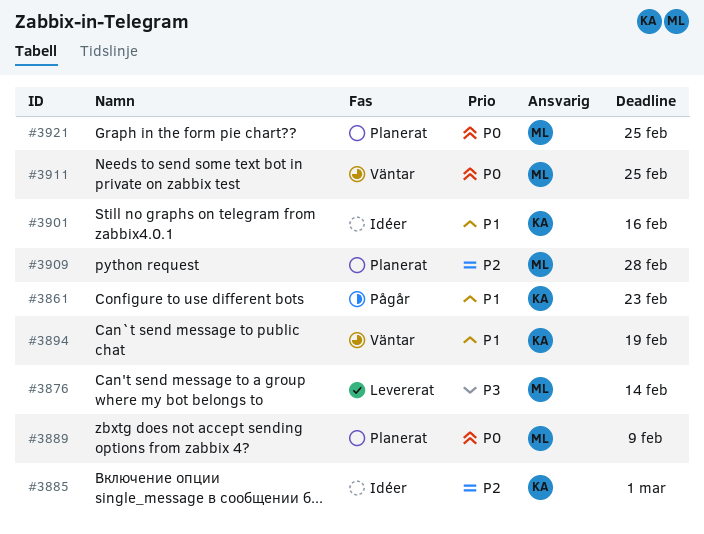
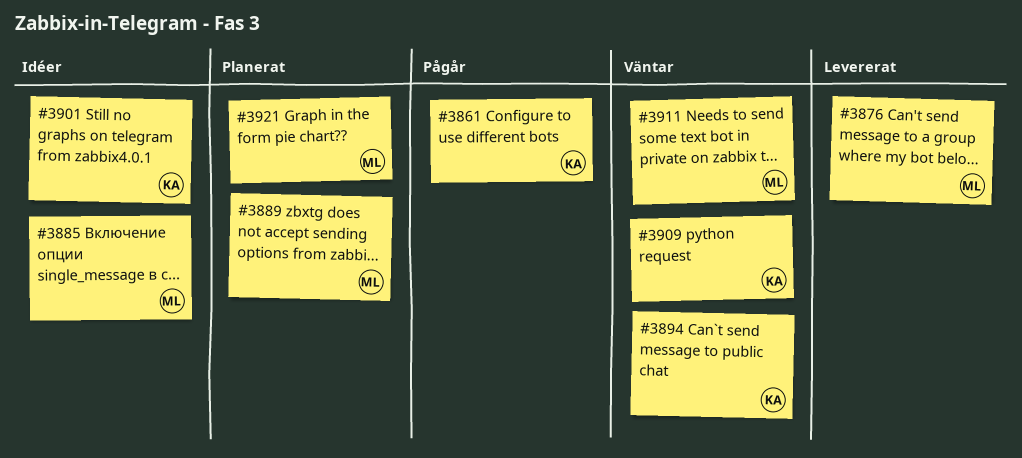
#3885, owner: KA -> ML
#3909, status: Planerat -> Väntar
#3909, owner: ML -> KA

